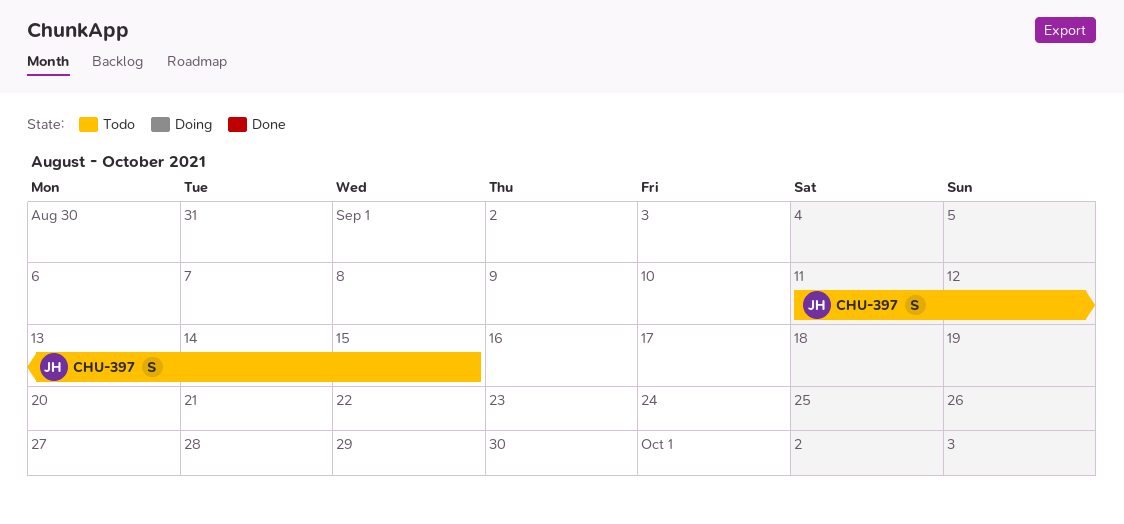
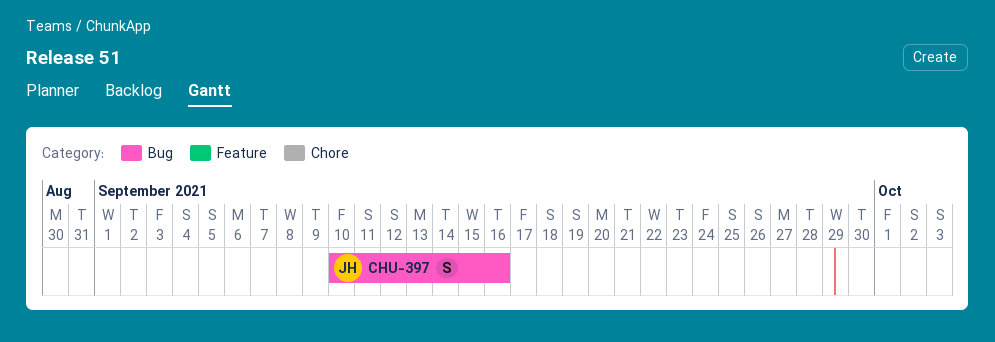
CHU-397, start: Sep 11 -> Sep 10
CHU-397, due: Sep 15 -> Sep 16

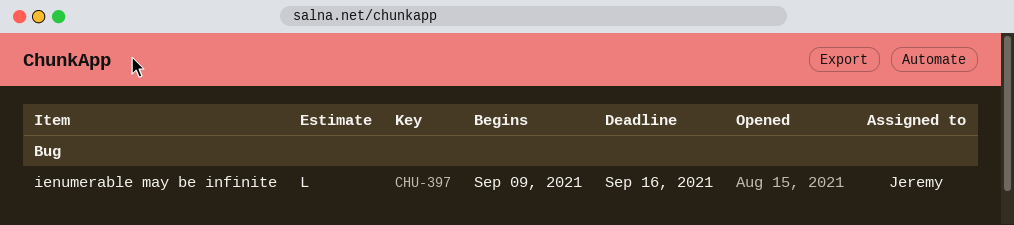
CHU-397, estimate: S -> L
CHU-397, start: Sep 10 -> Sep 9

